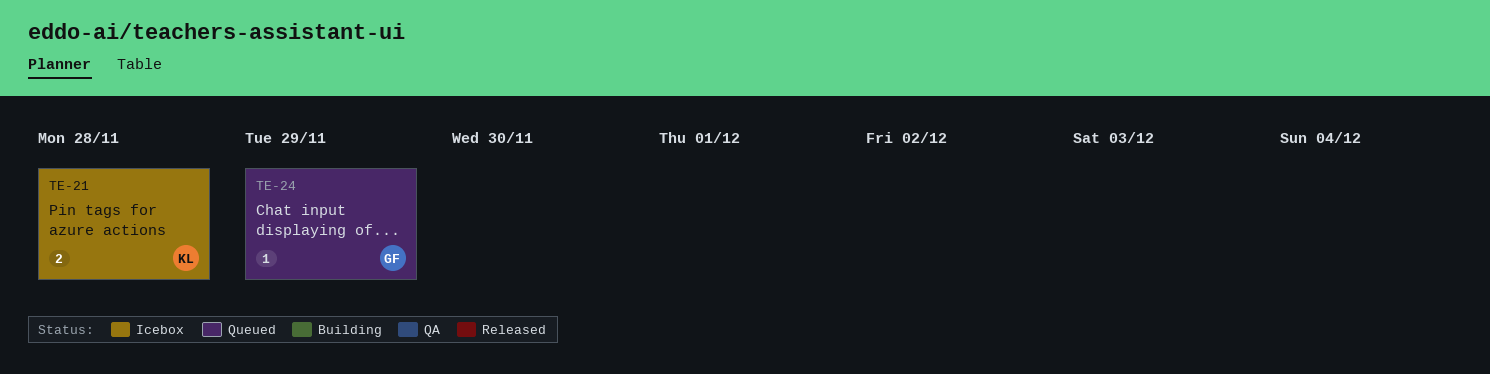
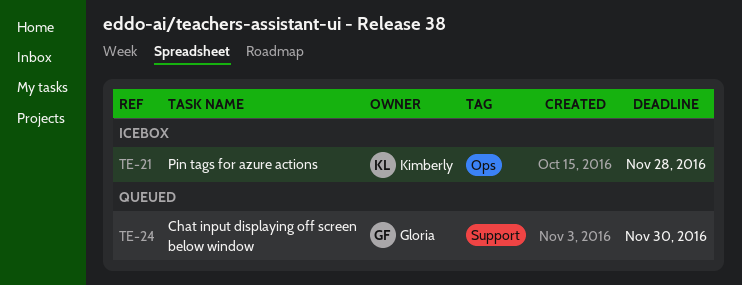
TE-24, due: Nov 29 -> Nov 30

